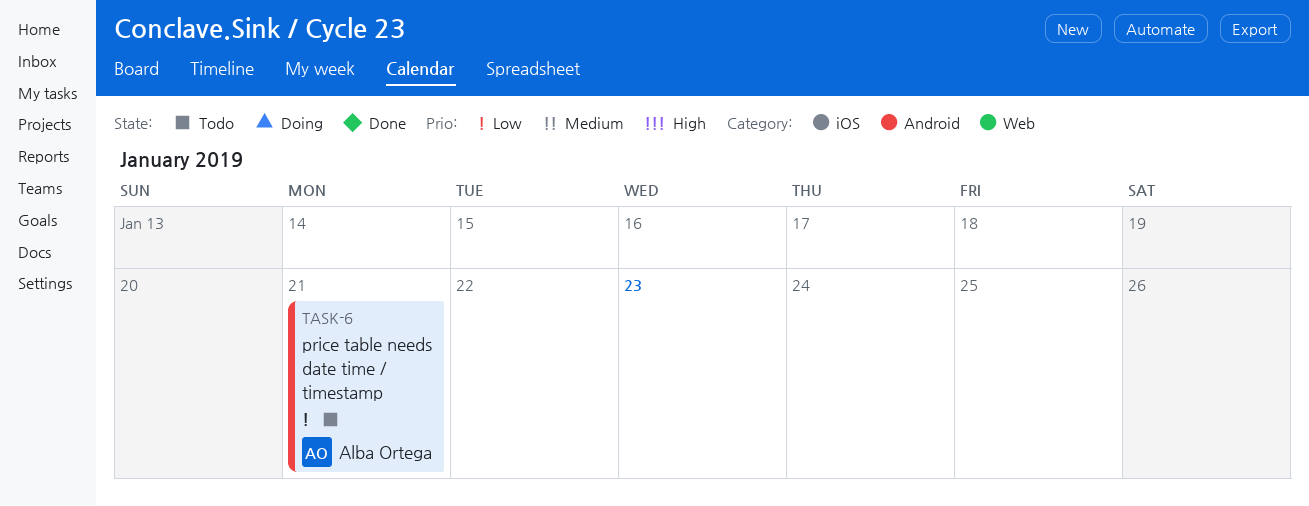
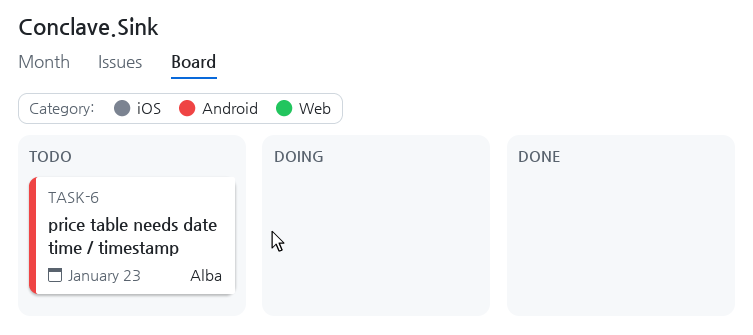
TASK-6, due: Jan 21 -> Jan 23

